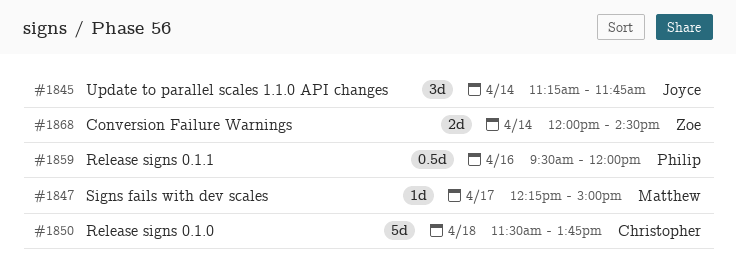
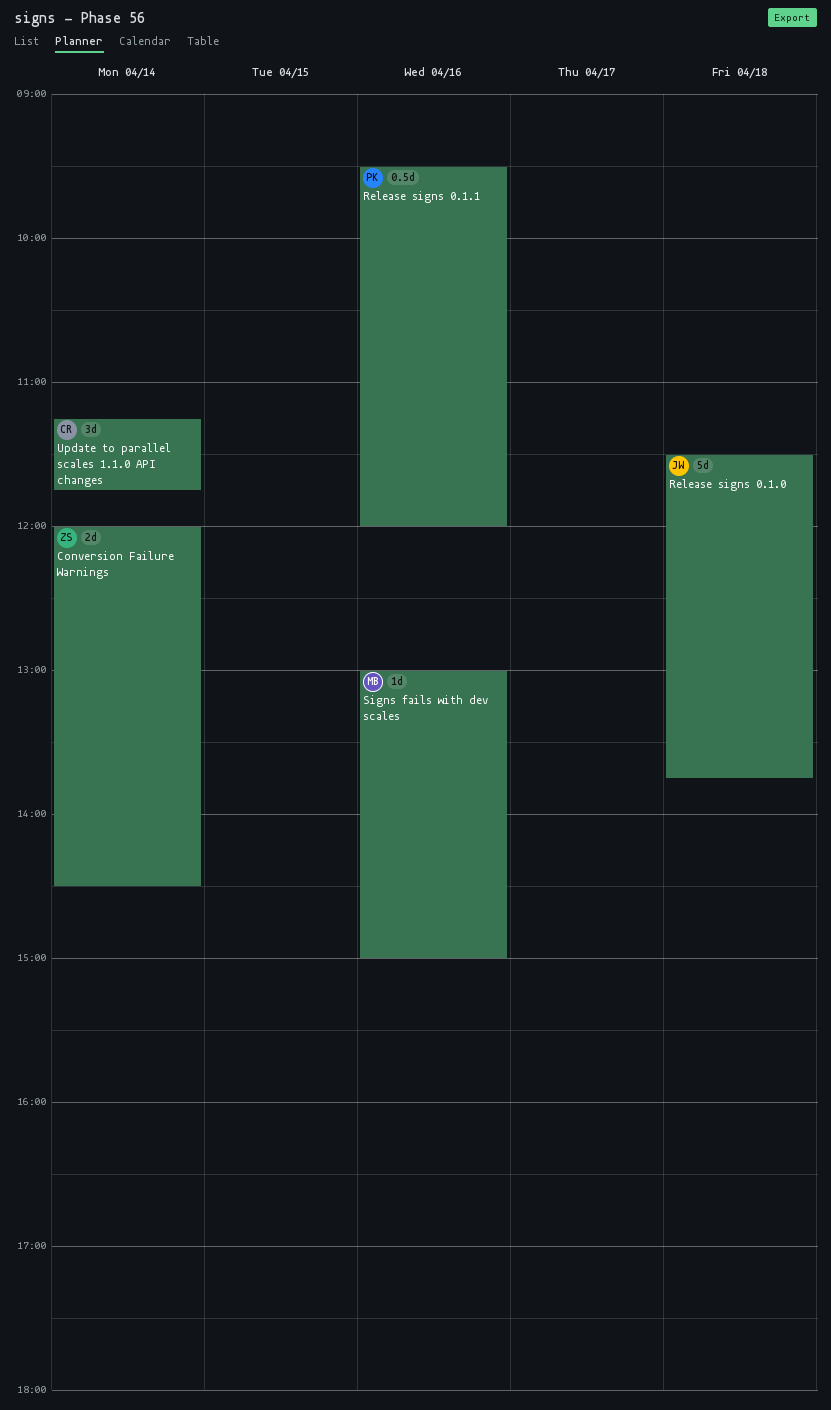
Release signs 0.1.0, owner: Christopher -> Joyce
Signs fails with dev scales, day: Apr 17 -> Apr 16
Signs fails with dev scales, begins: 12:15 -> 13:00
Update to parallel scales 1.1.0 API changes, owner: Joyce -> Christopher

